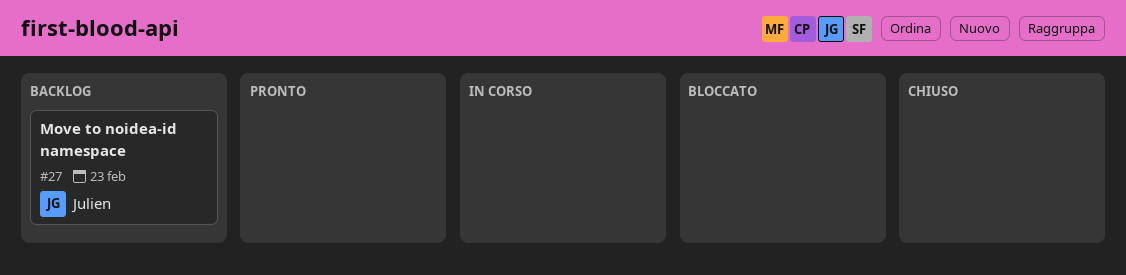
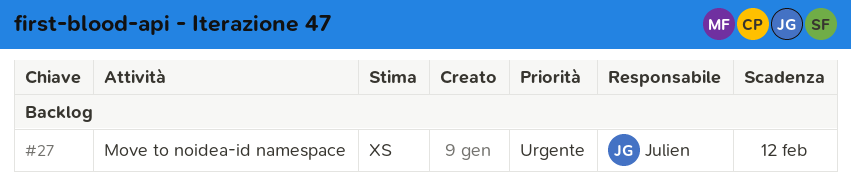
#27, due: Feb 23 -> Feb 12

